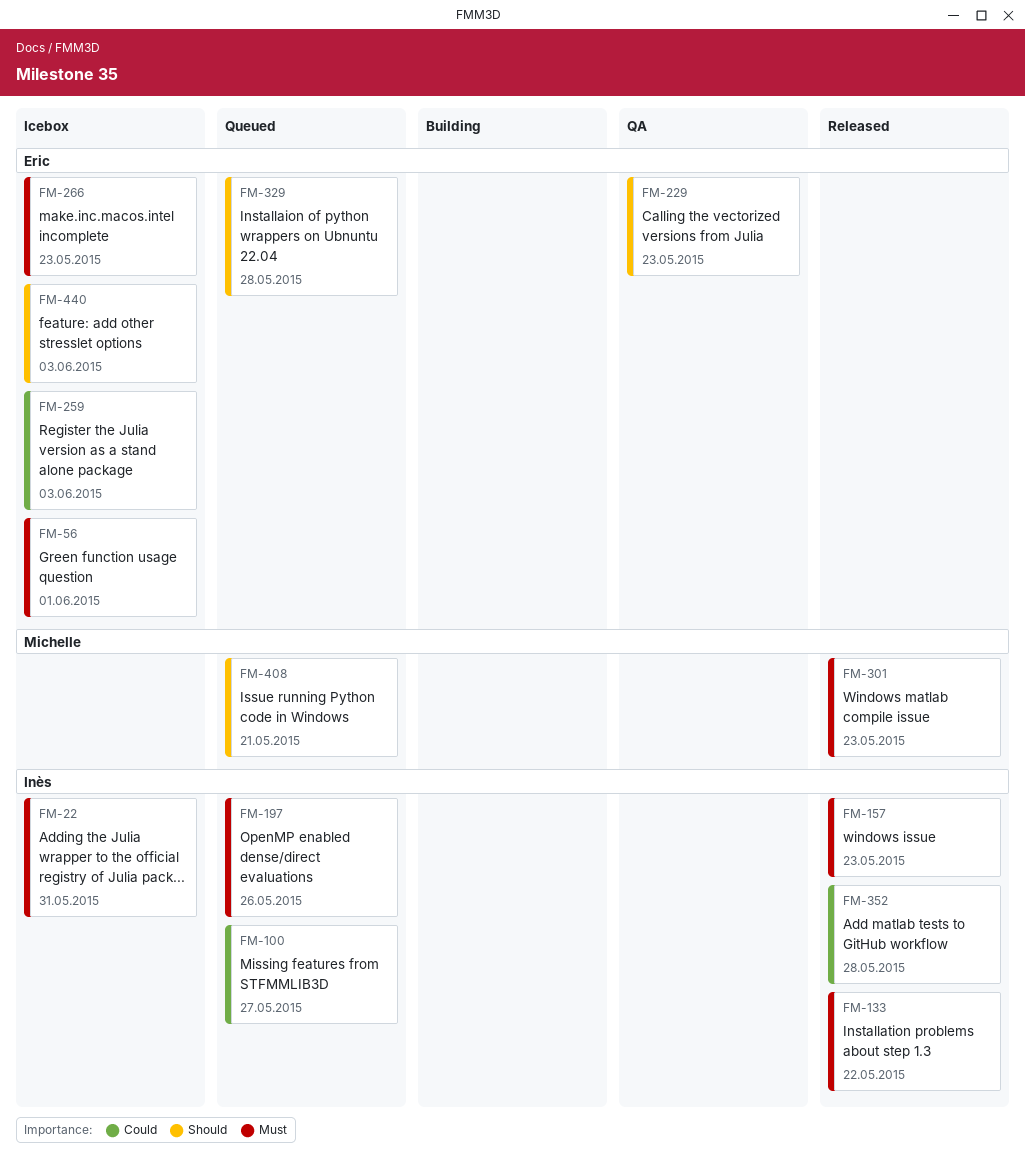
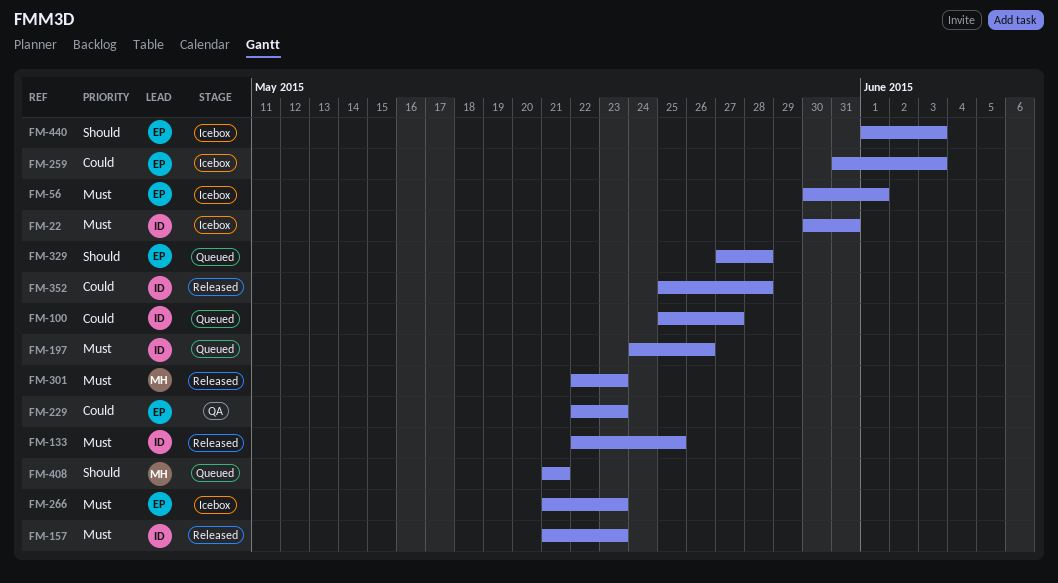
FM-133, due: May 22 -> May 25
FM-229, priority: Should -> Could

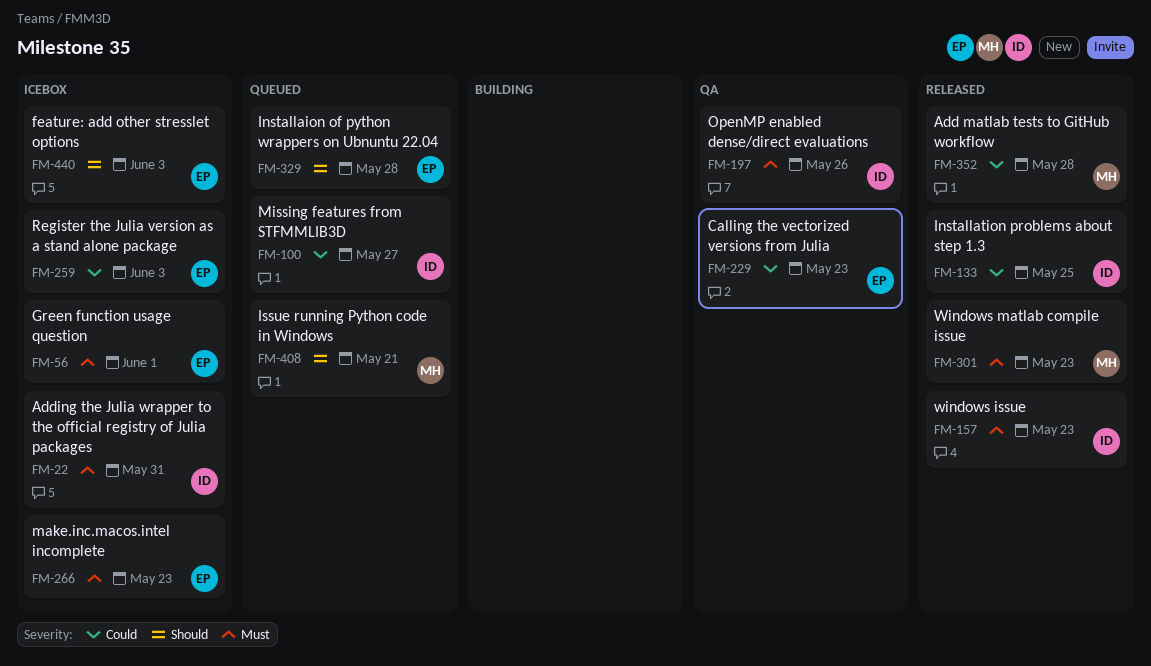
FM-133, priority: Must -> Could
FM-197, status: Queued -> QA
FM-352, owner: ID -> MH

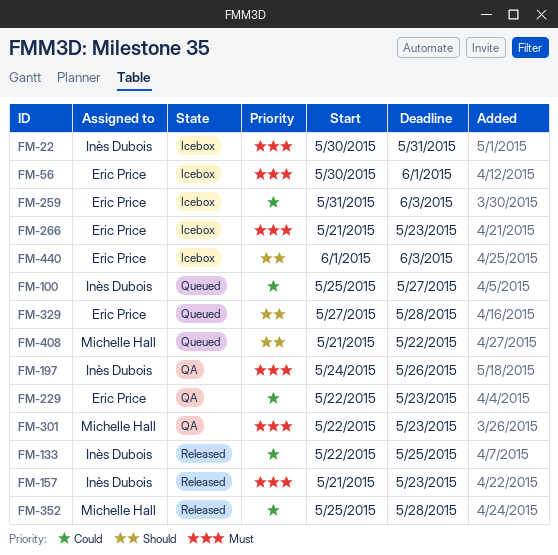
FM-301, status: Released -> QA
FM-408, due: May 21 -> May 22

